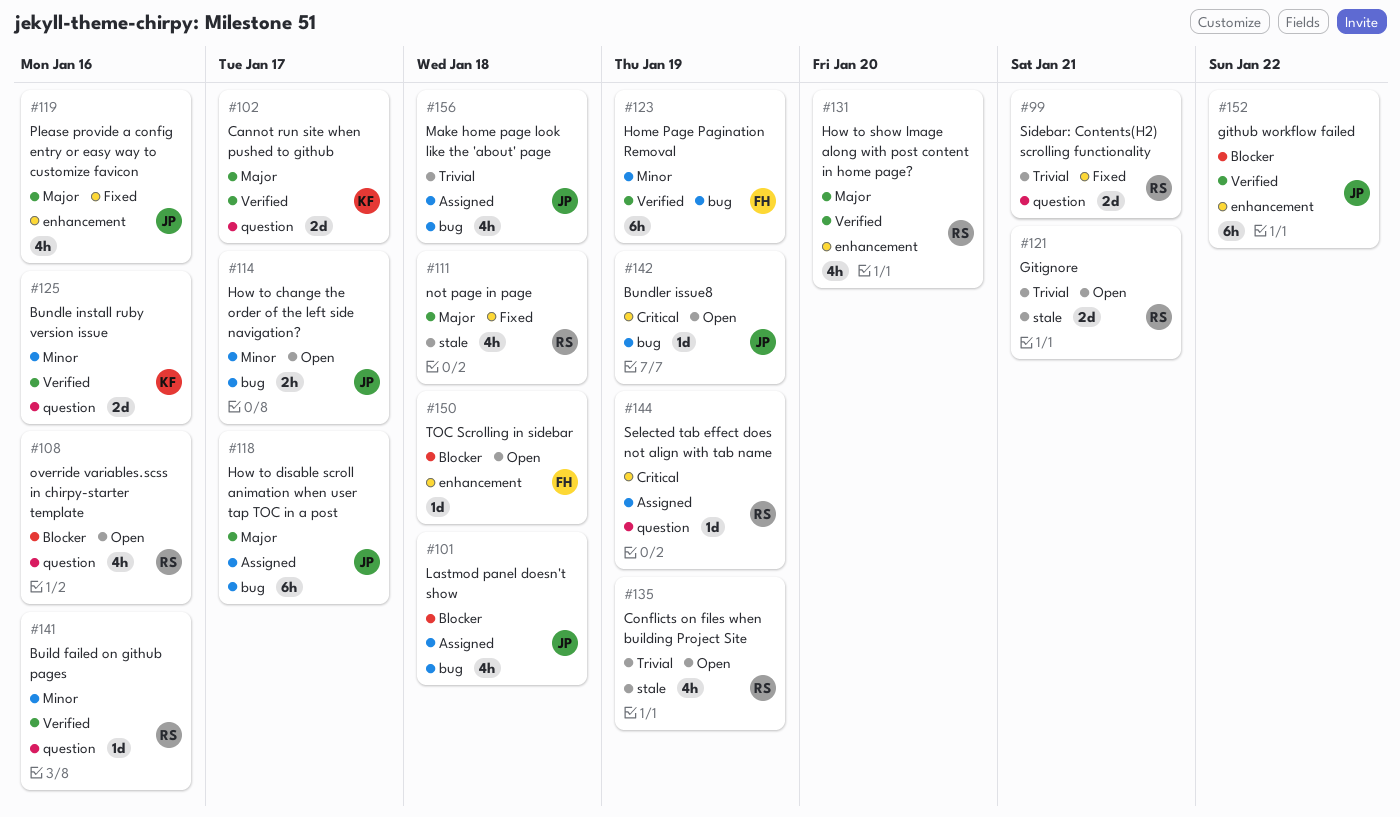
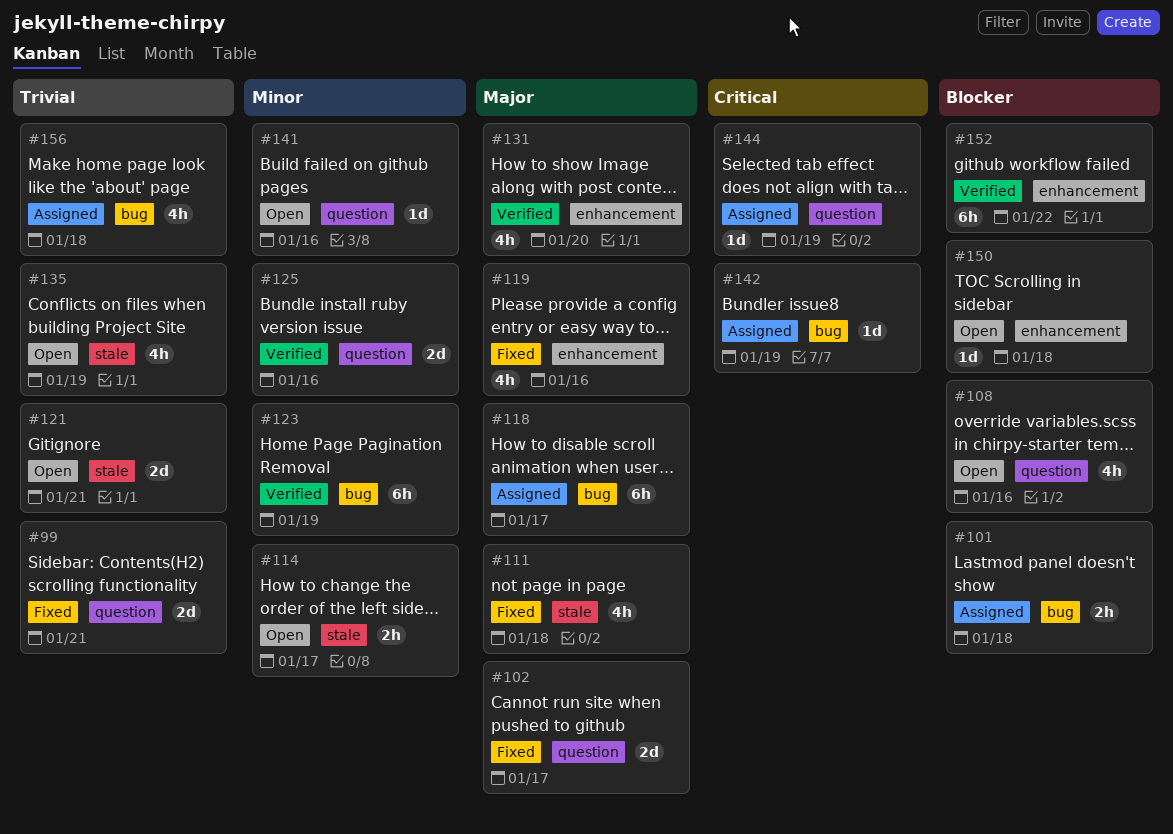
#101, estimate: 4h -> 2h
#102, status: Verified -> Fixed
#114, label: bug -> stale
#141, status: Verified -> Open
#142, status: Open -> Assigned

